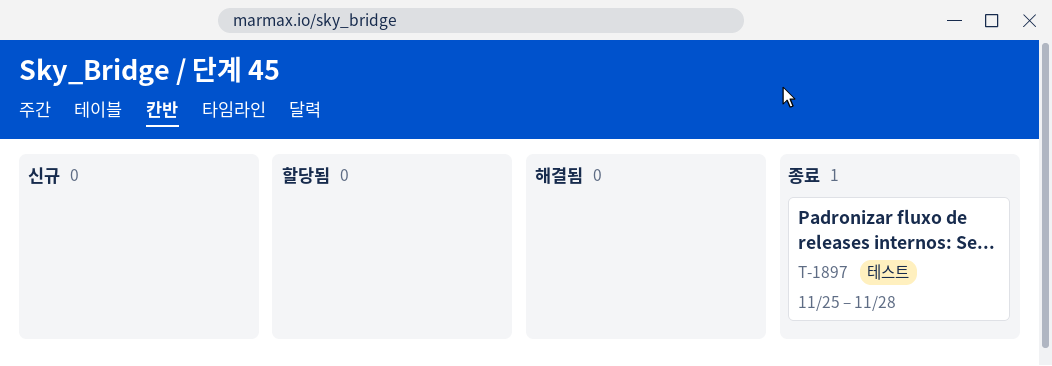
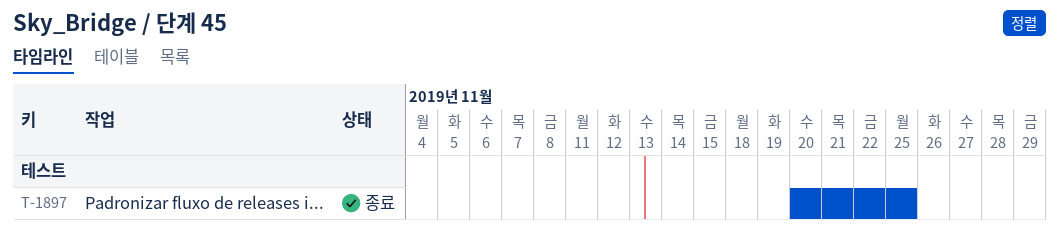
T-1897, start: Nov 25 -> Nov 20
T-1897, due: Nov 28 -> Nov 25

